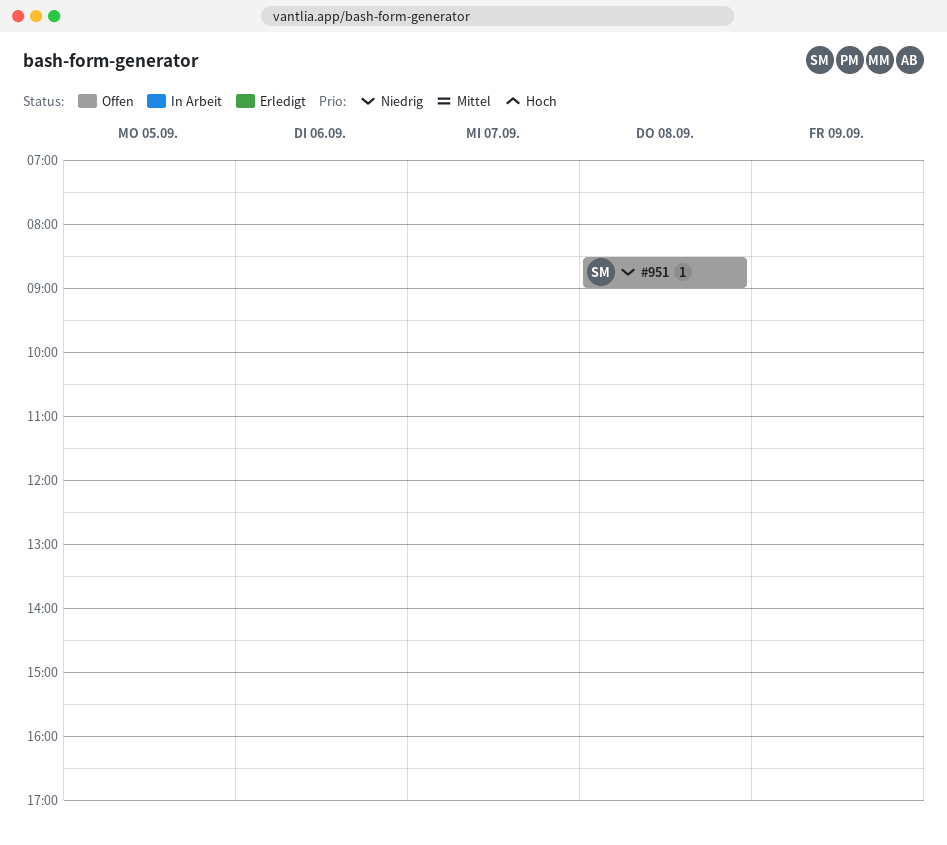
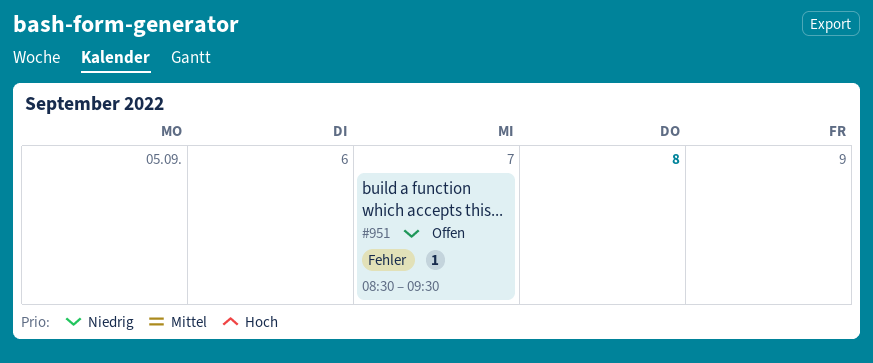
#951, day: Sep 8 -> Sep 7
#951, ends: 09:00 -> 09:30

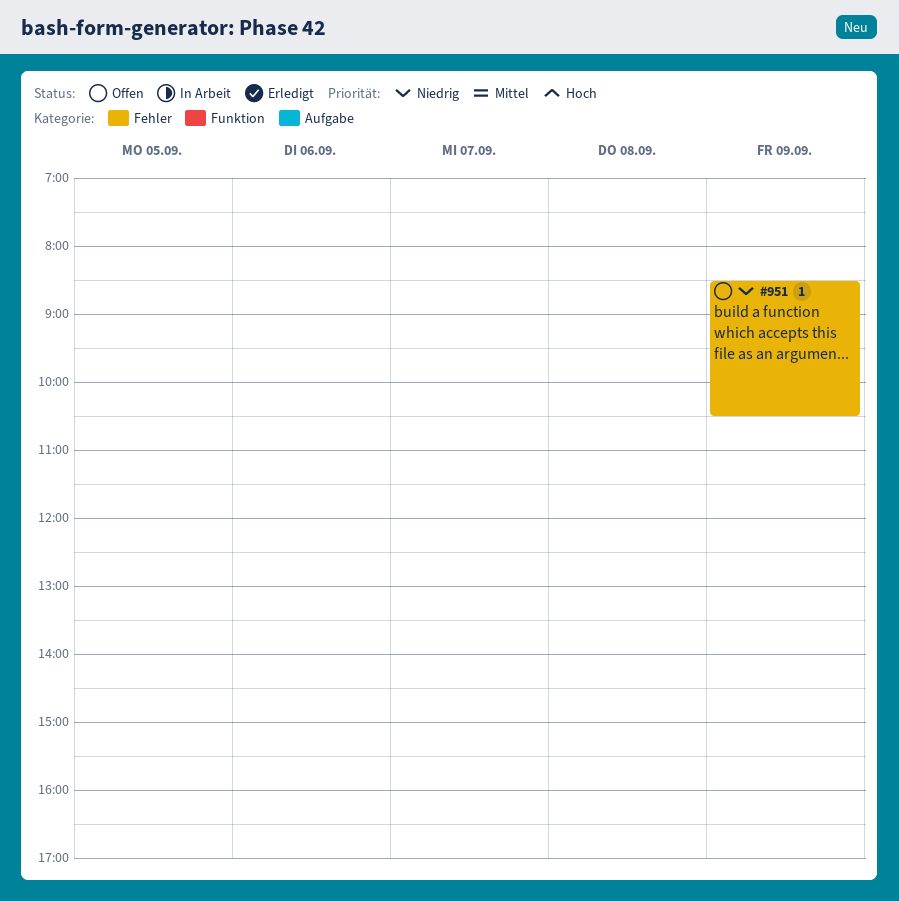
#951, day: Sep 7 -> Sep 9
#951, ends: 09:30 -> 10:30

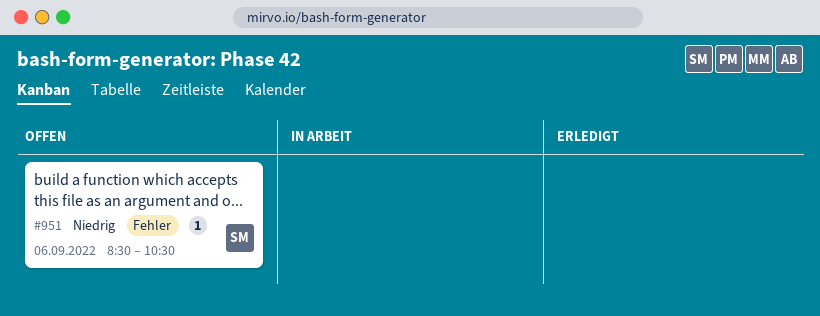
#951, day: Sep 9 -> Sep 6

